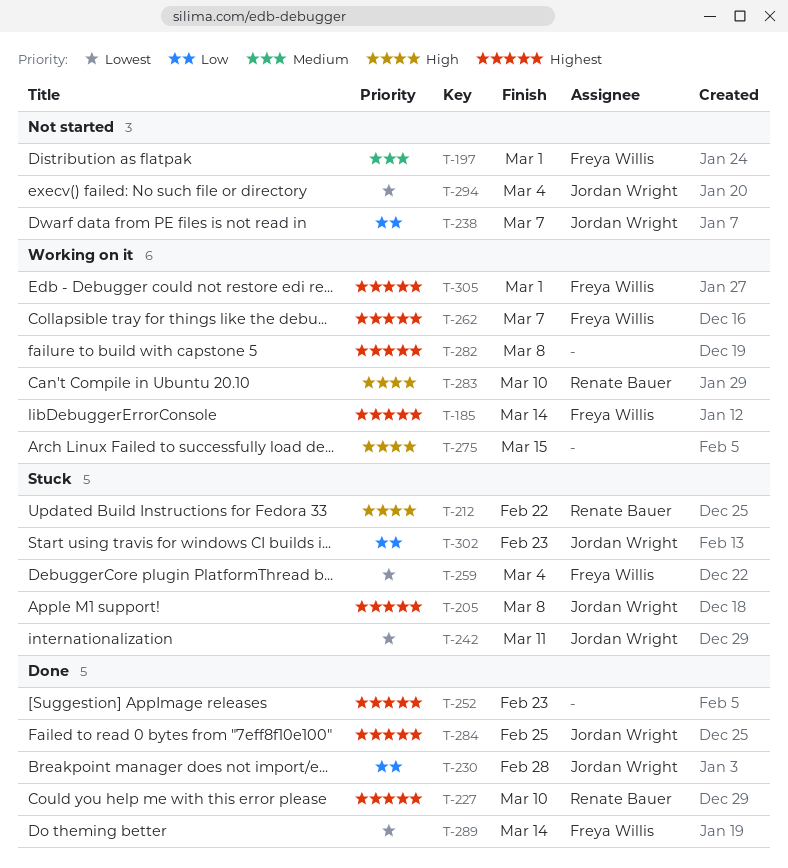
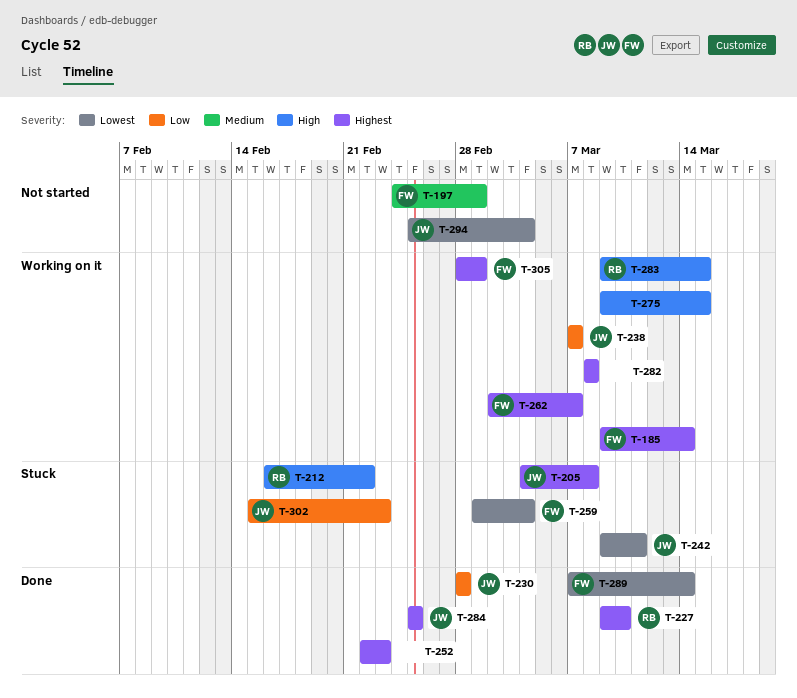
T-238, status: Not started -> Working on it
T-283, due: Mar 10 -> Mar 15

